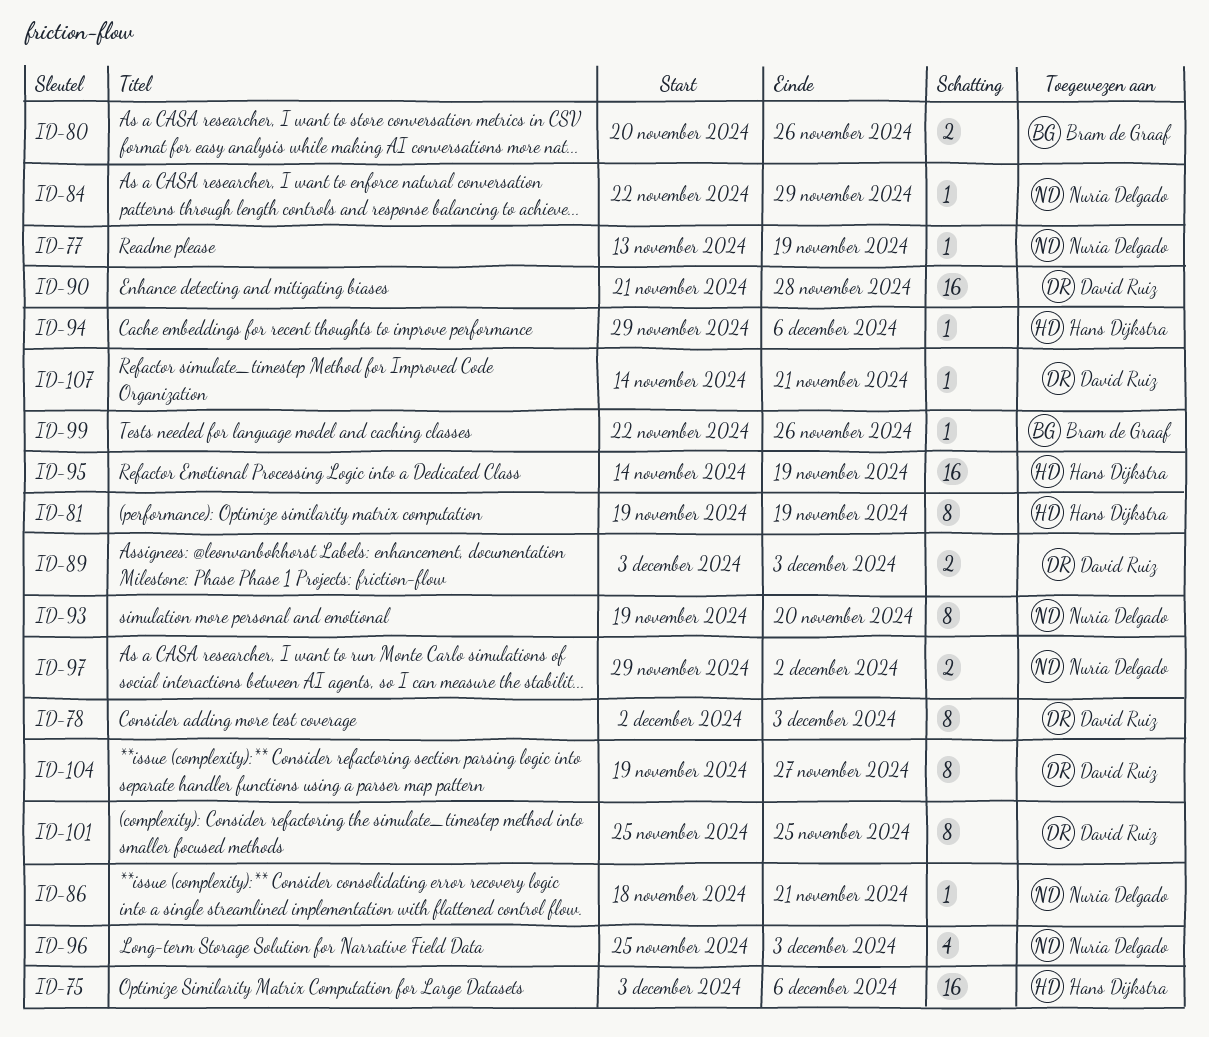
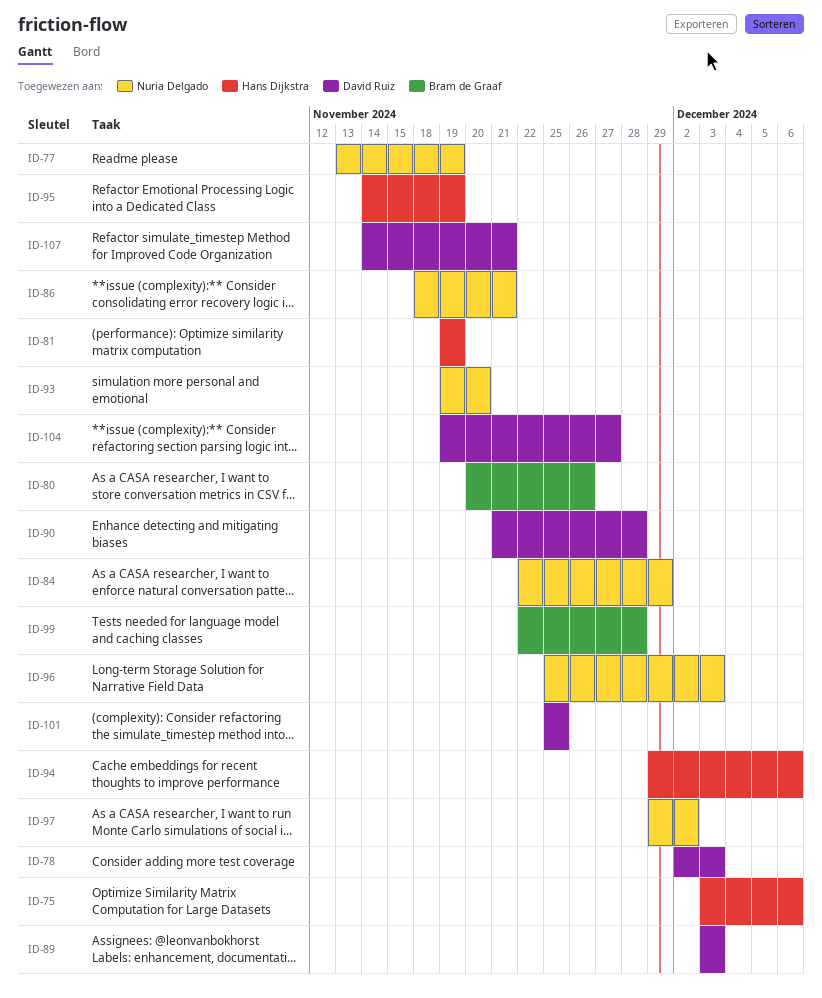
ID-99, due: Nov 26 -> Nov 28

